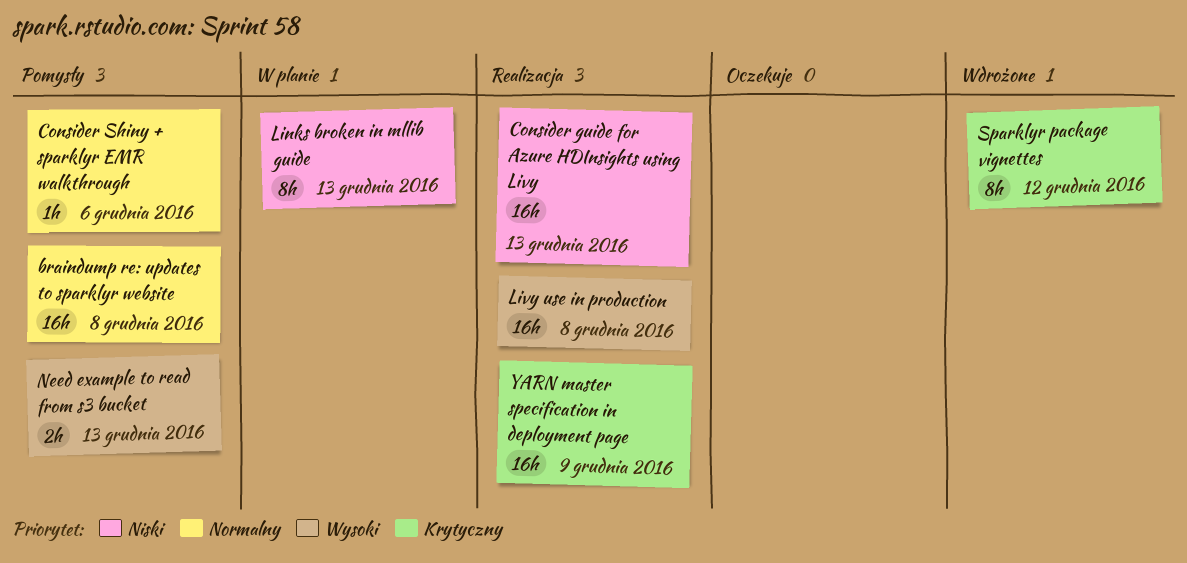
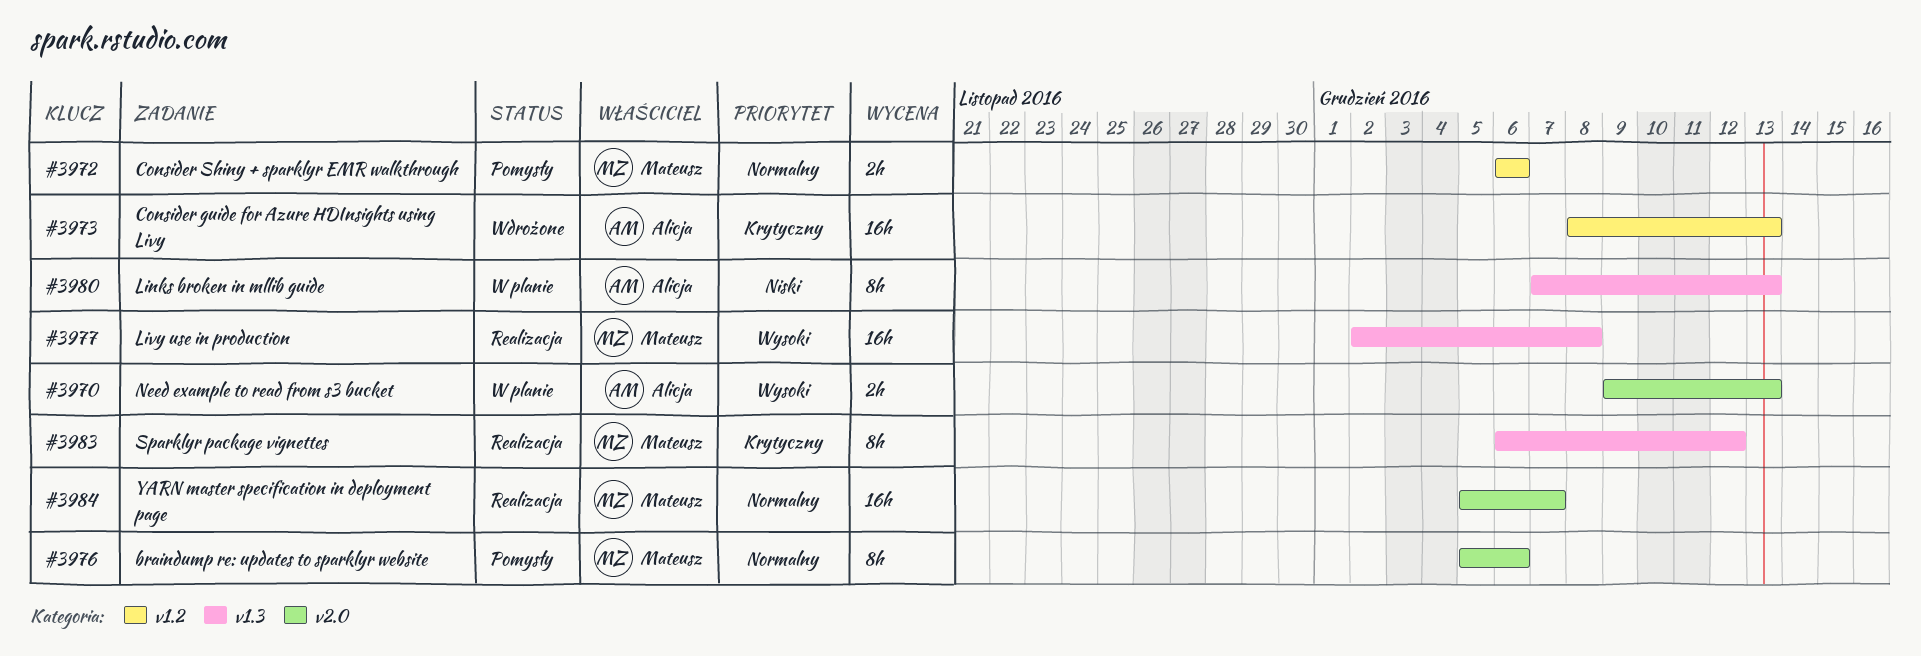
braindump re: updates to sparklyr website, estimate: 16h -> 8h
braindump re: updates to sparklyr website, due: Dec 8 -> Dec 6
Consider guide for Azure HDInsights using Livy, status: Realizacja -> Wdrożone
Consider guide for Azure HDInsights using Livy, priority: Niski -> Krytyczny
Consider Shiny + sparklyr EMR walkthrough, estimate: 1h -> 2h
Need example to read from s3 bucket, status: Pomysły -> W planie
Sparklyr package vignettes, status: Wdrożone -> Realizacja
YARN master specification in deployment page, priority: Krytyczny -> Normalny
YARN master specification in deployment page, due: Dec 9 -> Dec 7

